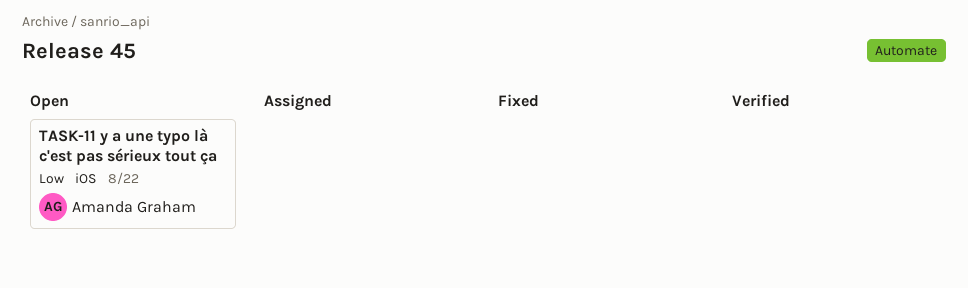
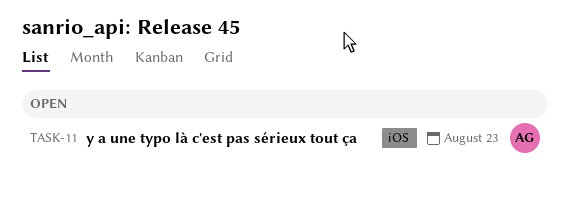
TASK-11, due: Aug 22 -> Aug 23

